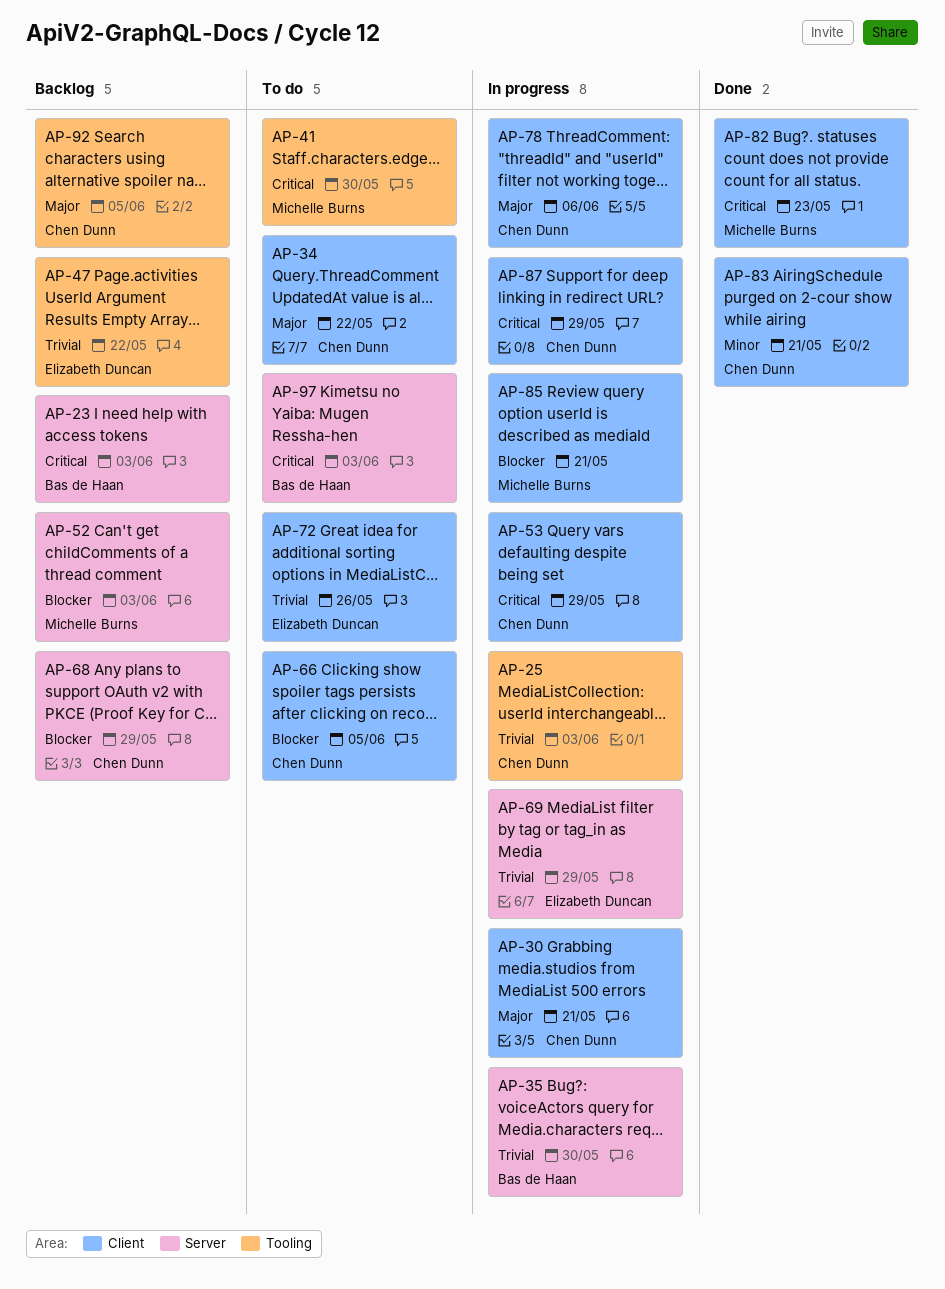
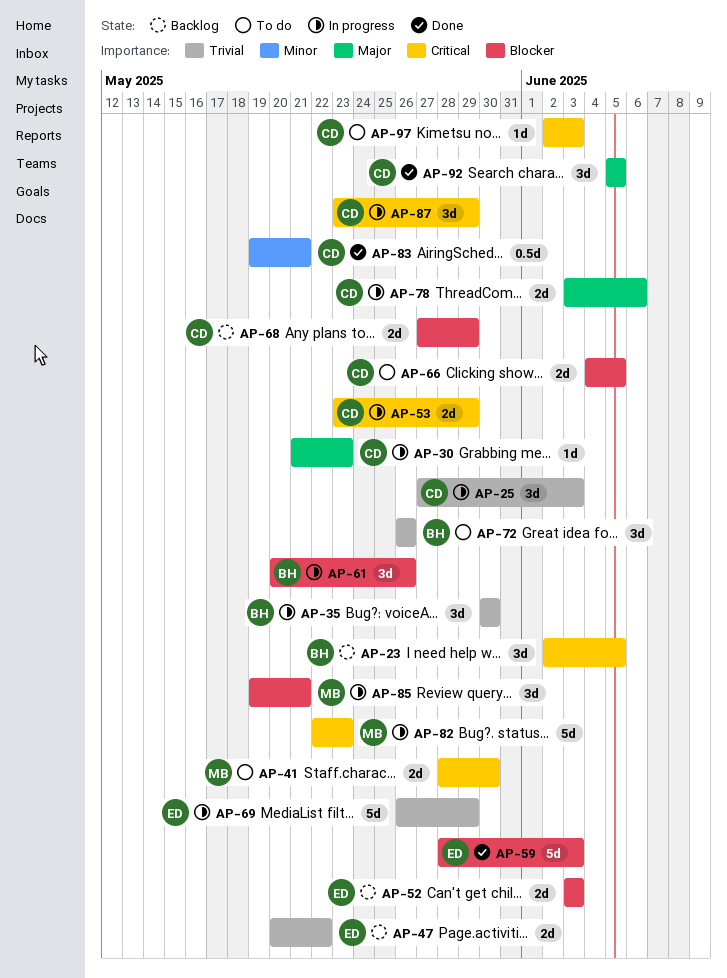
AP-23, due: Jun 3 -> Jun 5
AP-30, due: May 21 -> May 23
AP-34: present -> none
AP-52, owner: Michelle Burns -> Elizabeth Duncan
AP-59: none -> present
AP-61: none -> present
AP-72, owner: Elizabeth Duncan -> Bas de Haan
AP-82, status: Done -> In progress
AP-92, status: Backlog -> Done
AP-97, owner: Bas de Haan -> Chen Dunn

